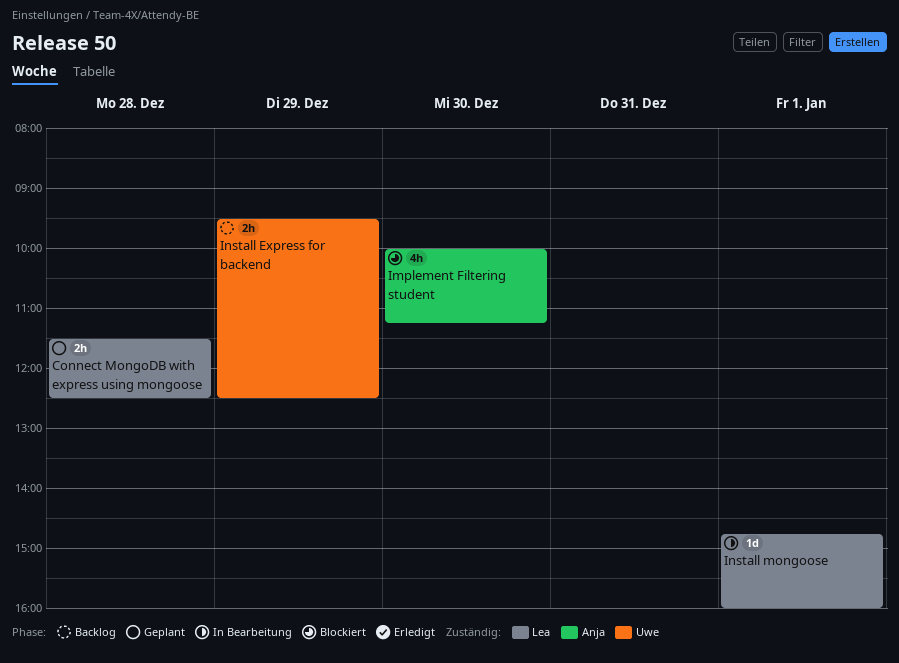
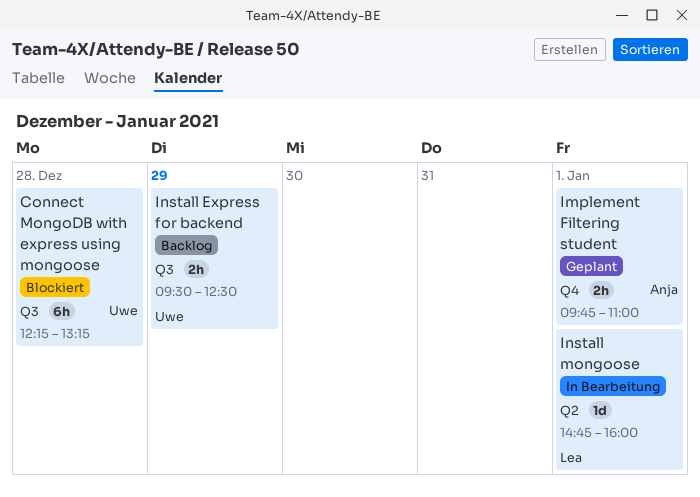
Connect MongoDB with express using mongoose, status: Geplant -> Blockiert
Connect MongoDB with express using mongoose, owner: Lea -> Uwe
Connect MongoDB with express using mongoose, estimate: 2h -> 6h
Connect MongoDB with express using mongoose, begins: 11:30 -> 12:15
Connect MongoDB with express using mongoose, ends: 12:30 -> 13:15
Implement Filtering student, status: Blockiert -> Geplant
Implement Filtering student, estimate: 4h -> 2h
Implement Filtering student, day: Dec 30 -> Jan 1
Implement Filtering student, begins: 10:00 -> 09:45
Implement Filtering student, ends: 11:15 -> 11:00

